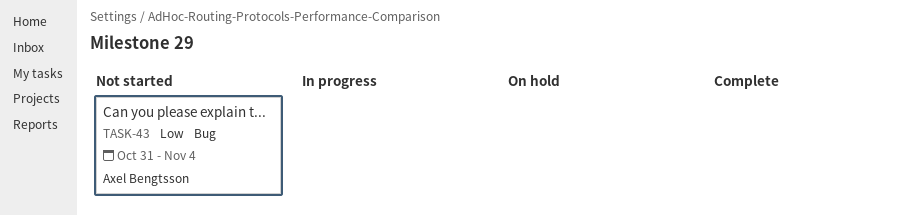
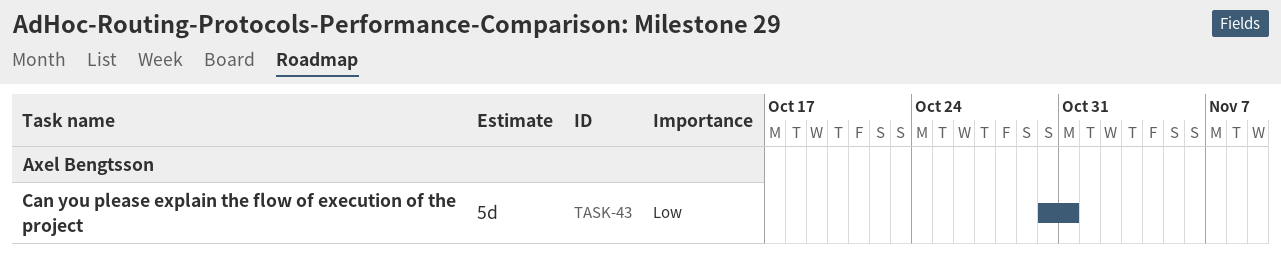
TASK-43, start: Oct 31 -> Oct 30
TASK-43, due: Nov 4 -> Oct 31

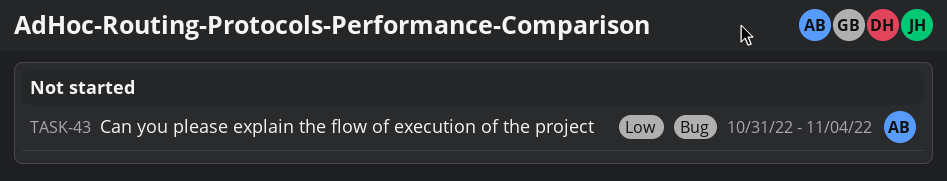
TASK-43, start: Oct 30 -> Oct 31
TASK-43, due: Oct 31 -> Nov 4

